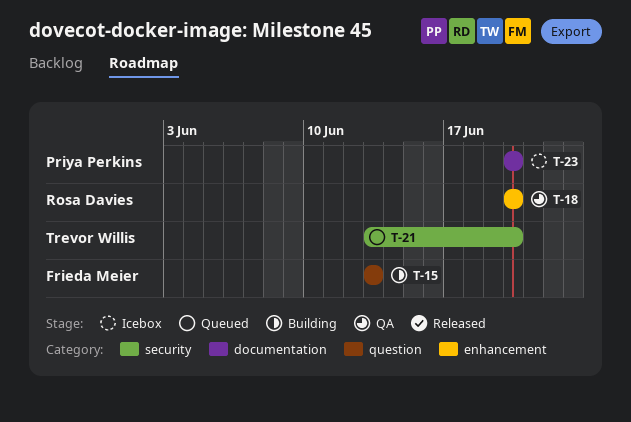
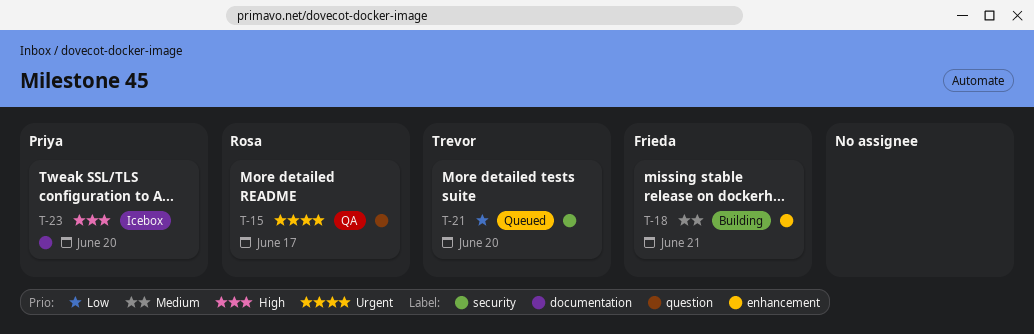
T-15, status: Building -> QA
T-15, owner: Frieda Meier -> Rosa Davies
T-15, due: Jun 13 -> Jun 17
T-18, status: QA -> Building
T-18, owner: Rosa Davies -> Frieda Meier
T-18, due: Jun 20 -> Jun 21

